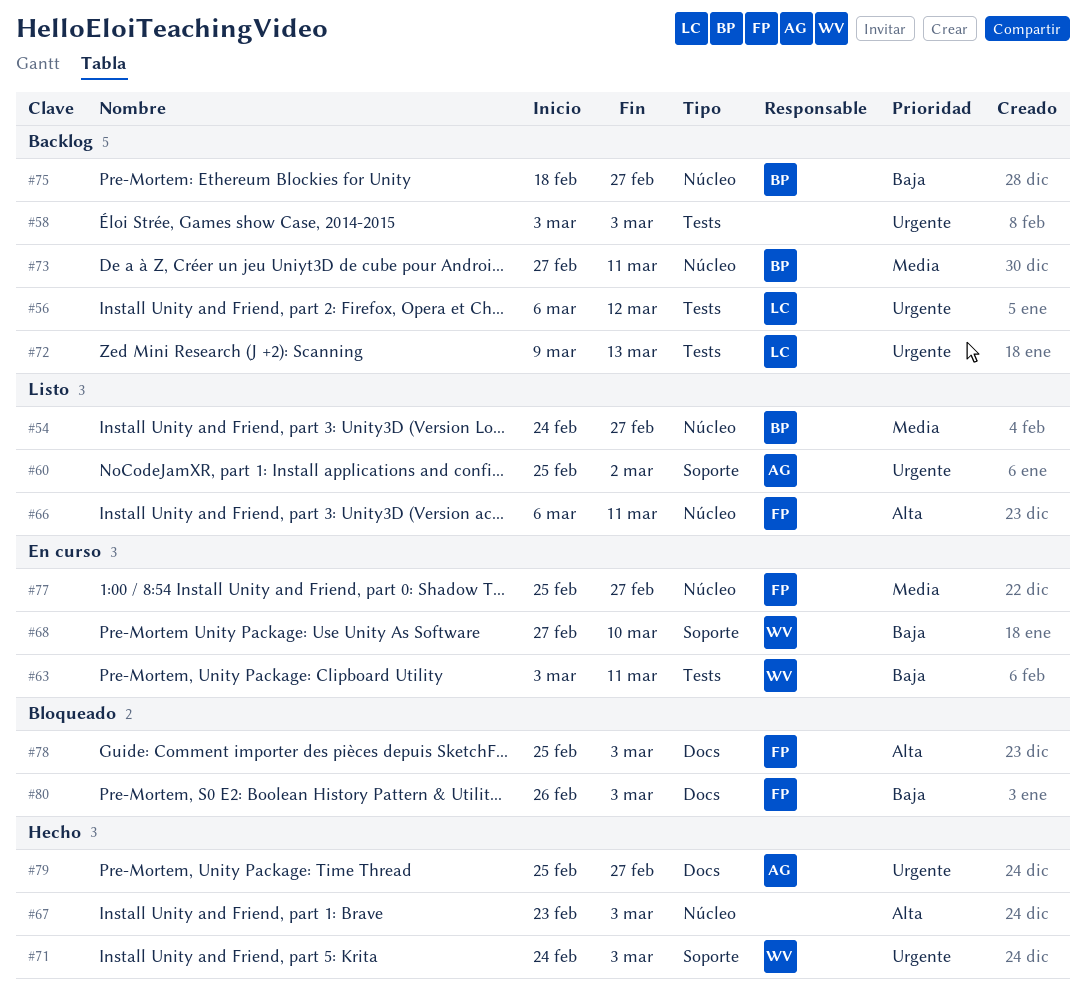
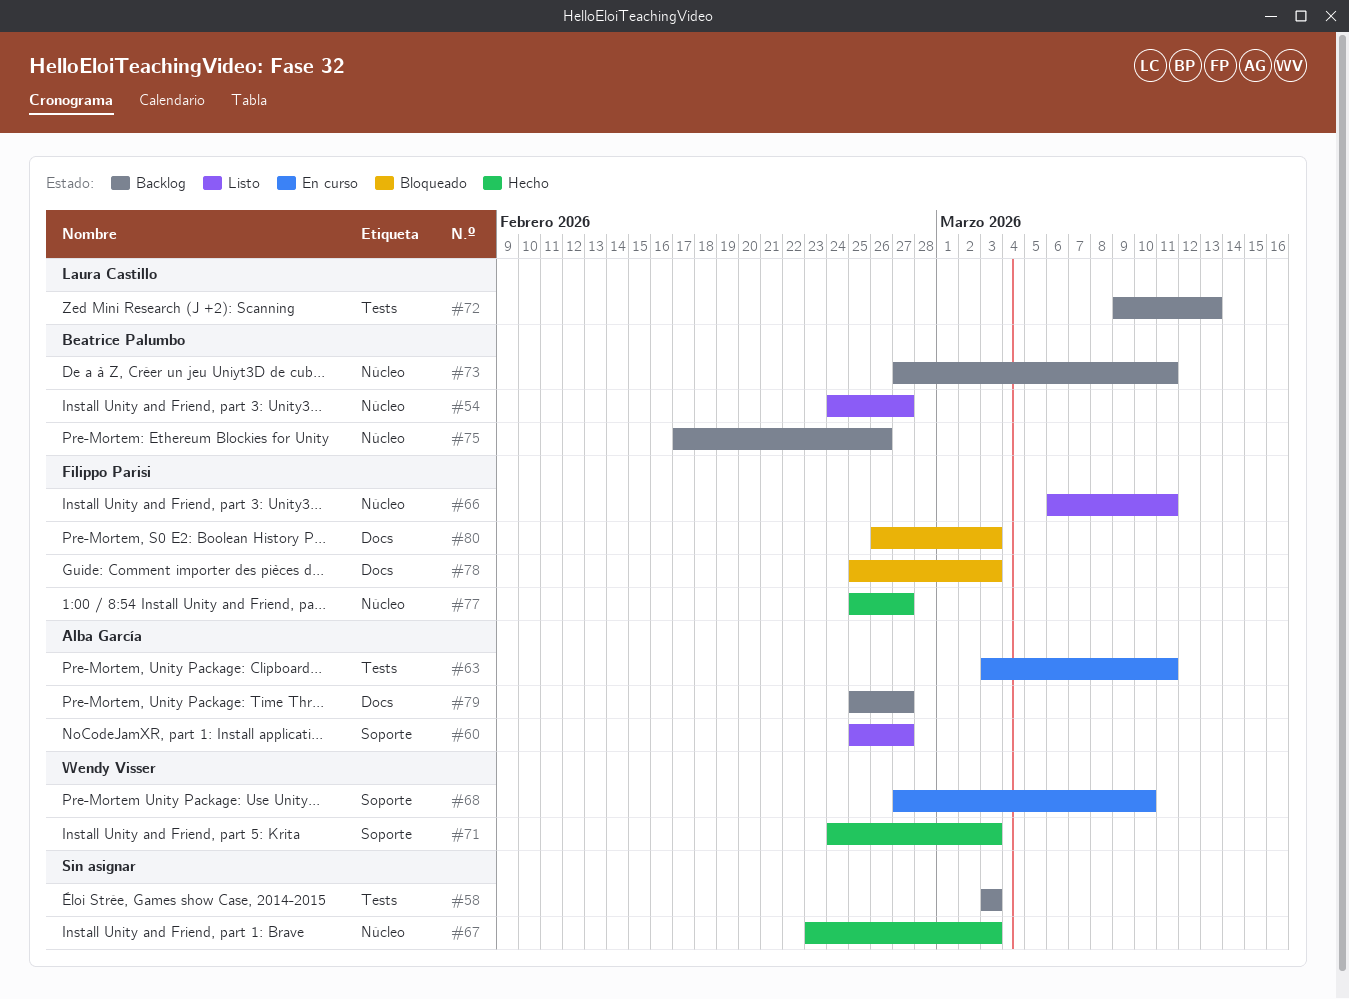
#56: present -> none
#60, due: Mar 2 -> Feb 27
#63, owner: Wendy Visser -> Alba García
#75, start: Feb 18 -> Feb 17
#75, due: Feb 27 -> Feb 26
#77, status: En curso -> Hecho
#79, status: Hecho -> Backlog

